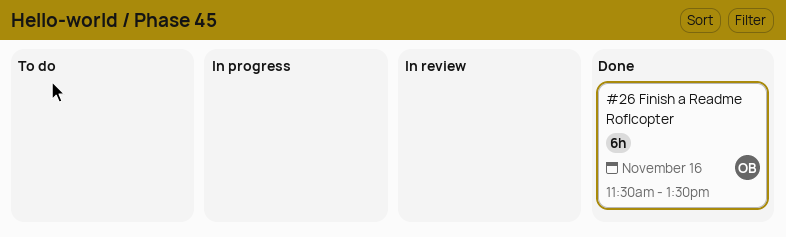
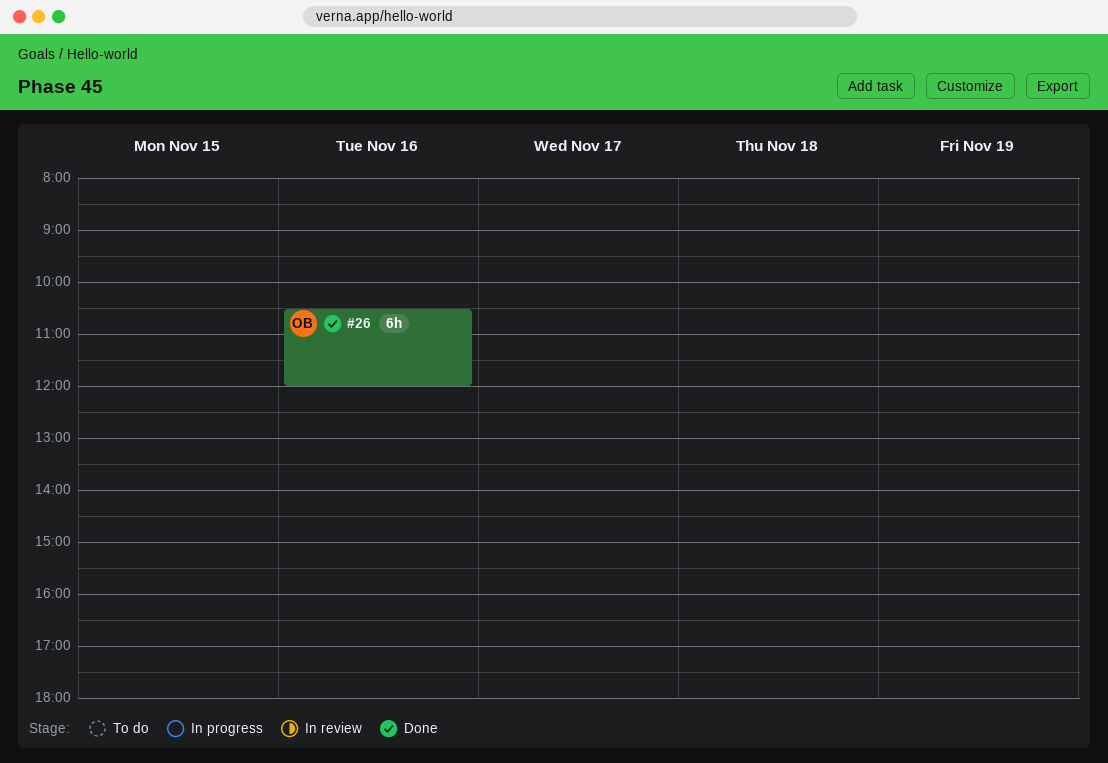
#26, begins: 11:30 -> 10:30
#26, ends: 13:30 -> 12:00

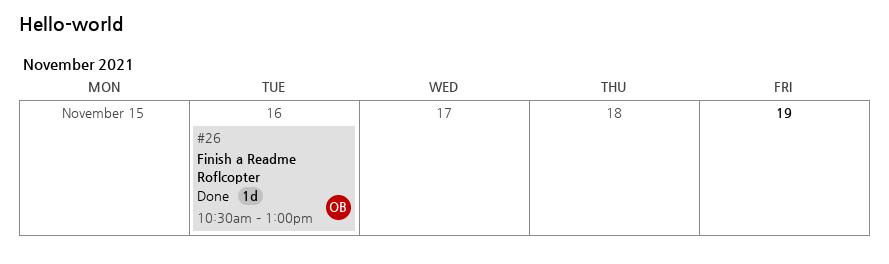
#26, estimate: 6h -> 1d
#26, ends: 12:00 -> 13:00

